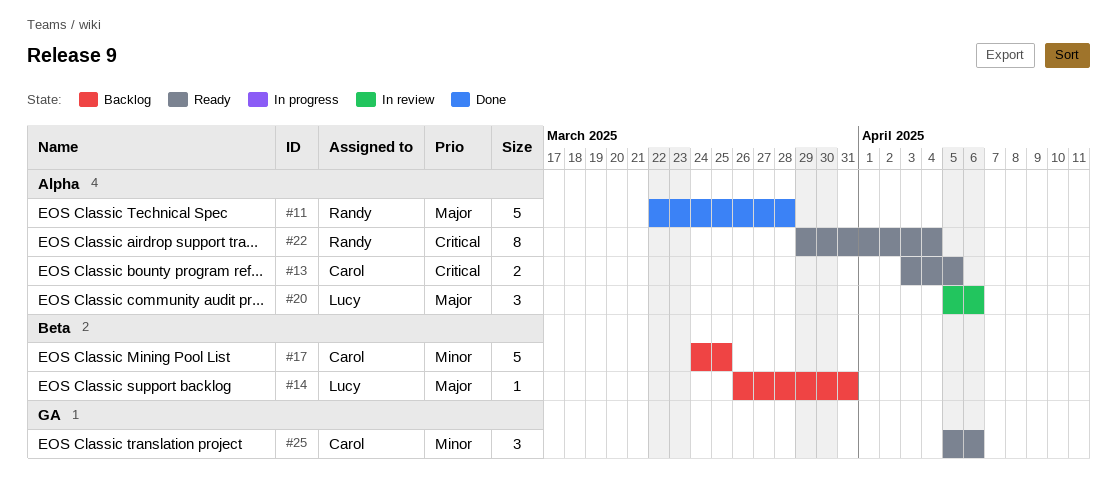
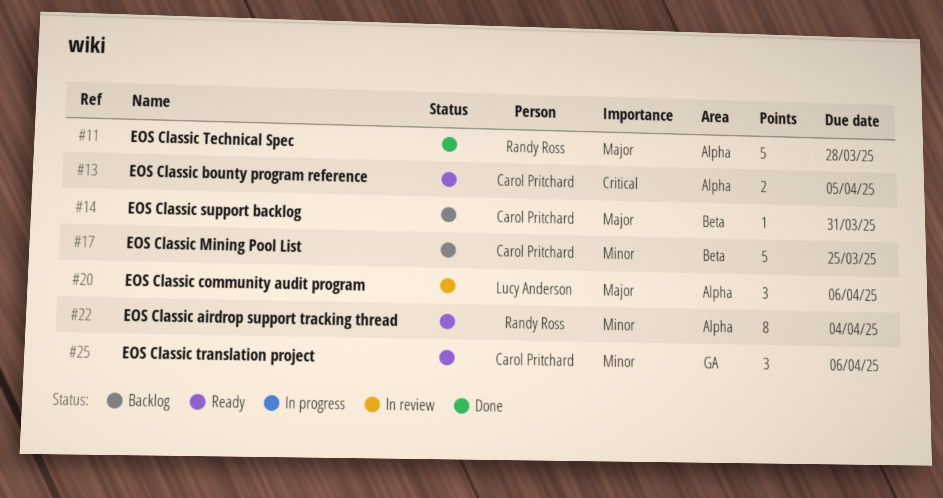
#14, owner: Lucy Anderson -> Carol Pritchard
#22, priority: Critical -> Minor

